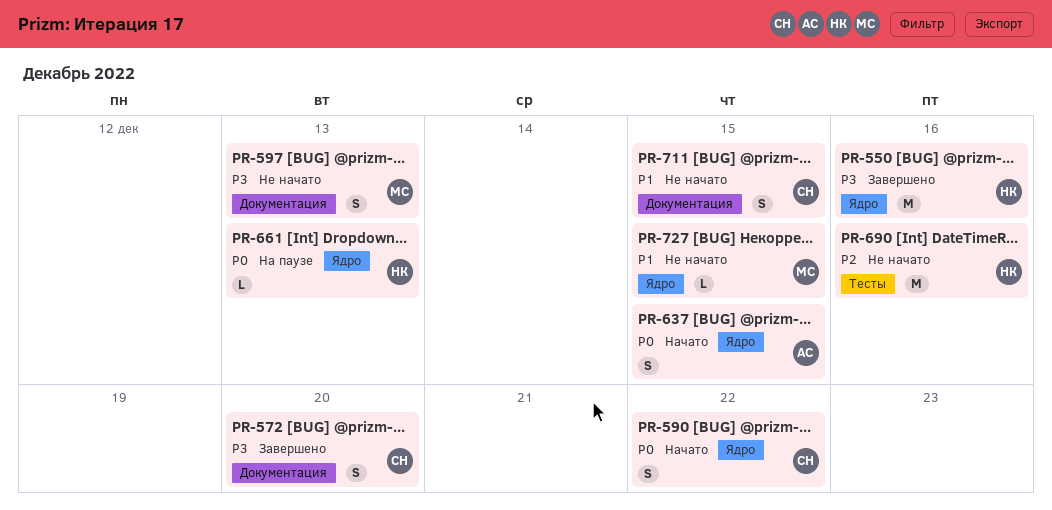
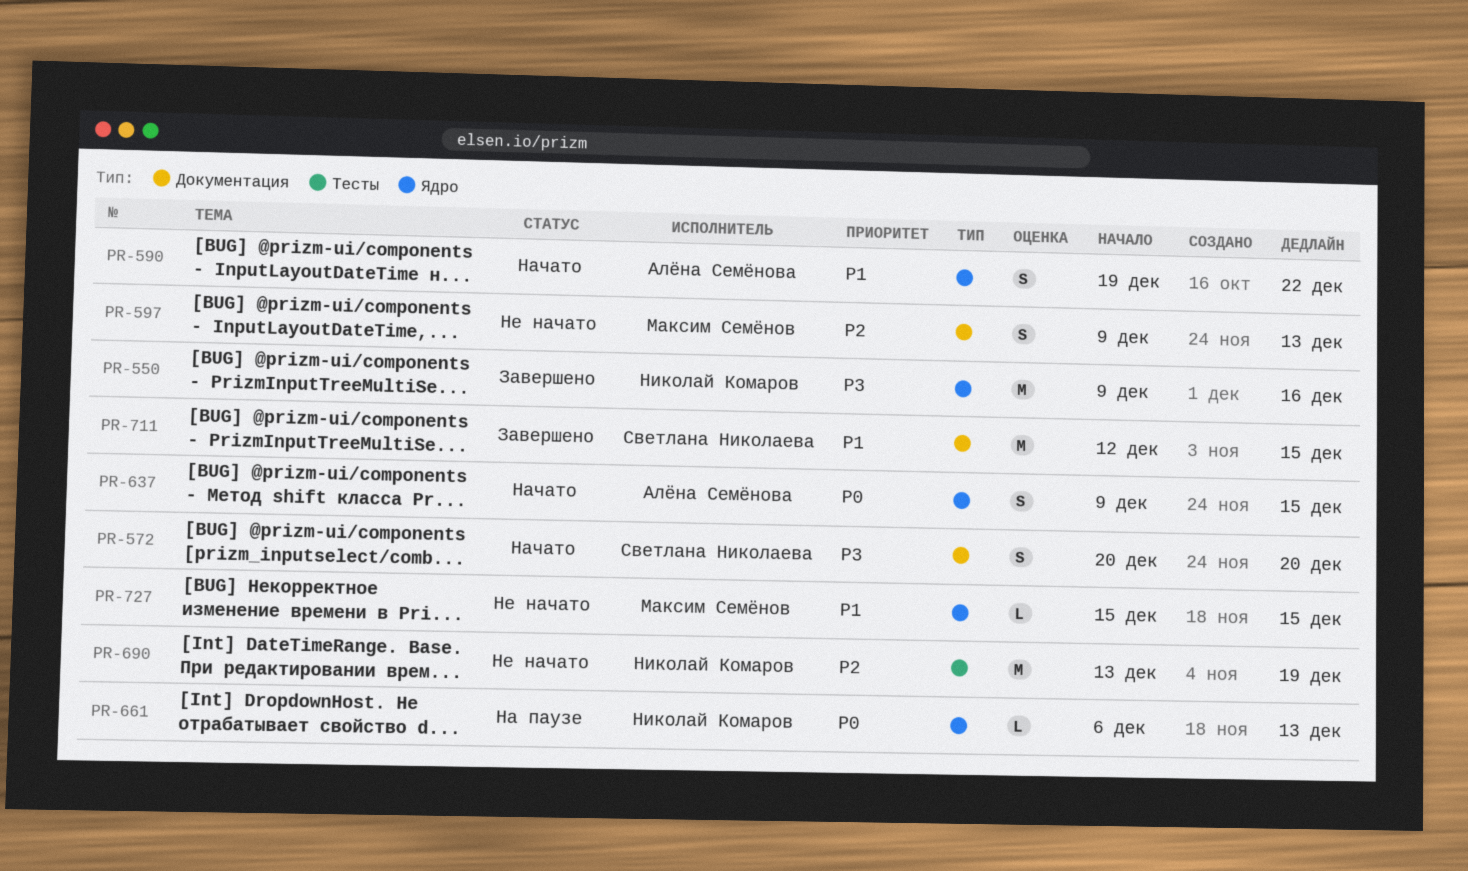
PR-572, status: Завершено -> Начато
PR-590, owner: Светлана Николаева -> Алёна Семёнова
PR-590, priority: P0 -> P1
PR-597, priority: P3 -> P2
PR-690, due: Dec 16 -> Dec 19
PR-711, status: Не начато -> Завершено
PR-711, estimate: S -> M

